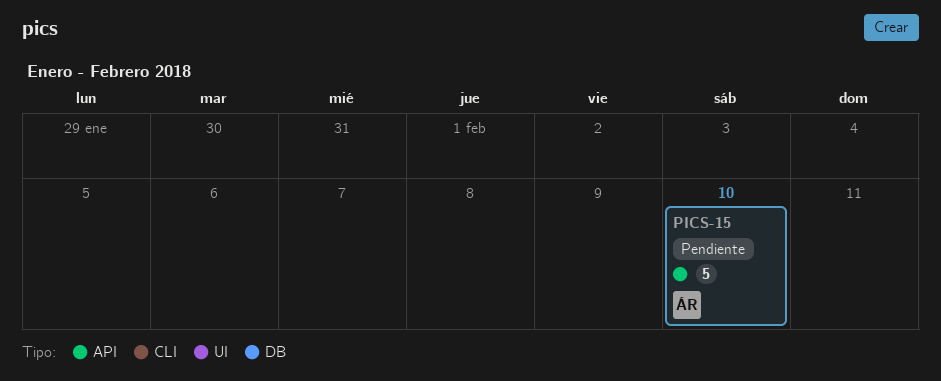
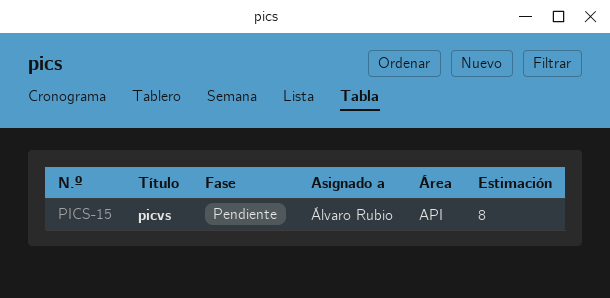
PICS-15, estimate: 5 -> 8

